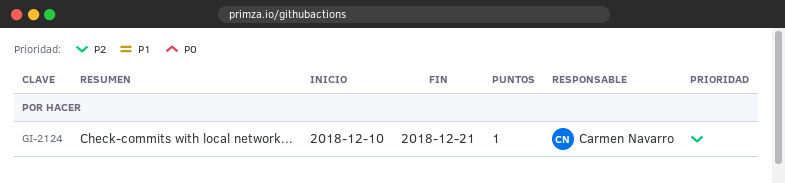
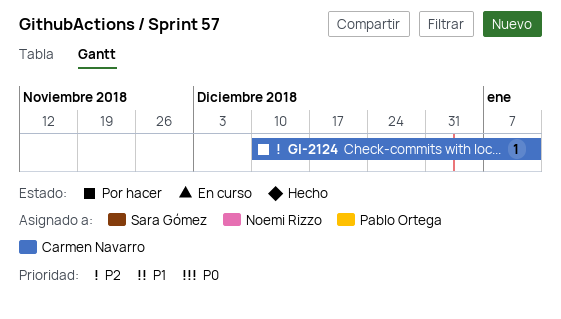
GI-2124, due: Dec 21 -> Jan 11

